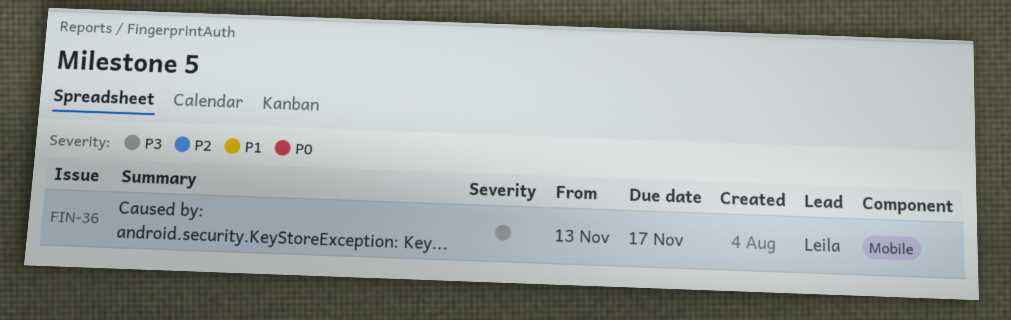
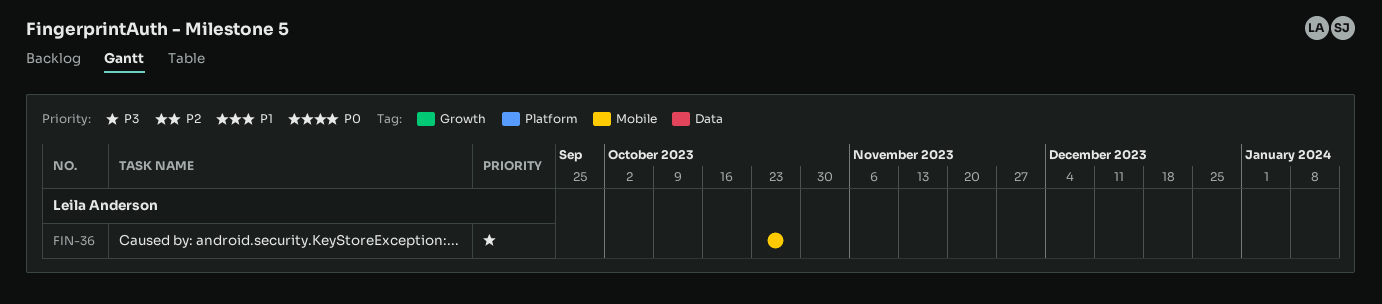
FIN-36, start: Nov 13 -> Oct 23
FIN-36, due: Nov 17 -> Oct 27

